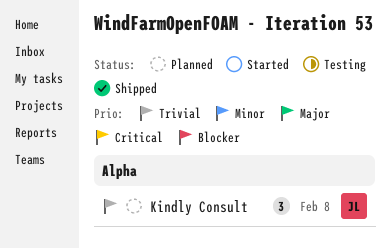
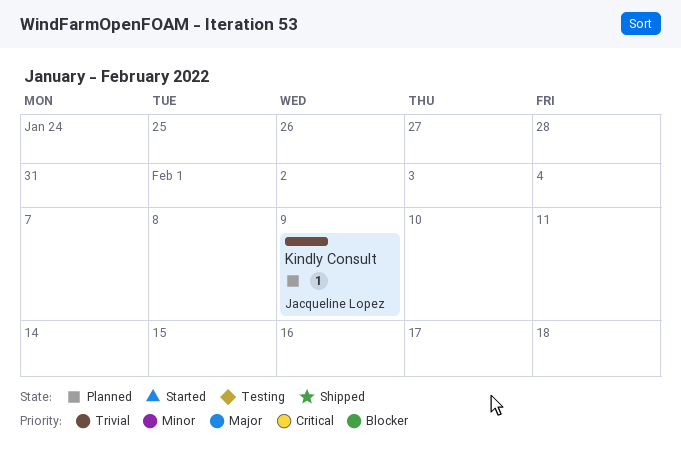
Kindly Consult, estimate: 3 -> 1
Kindly Consult, due: Feb 8 -> Feb 9

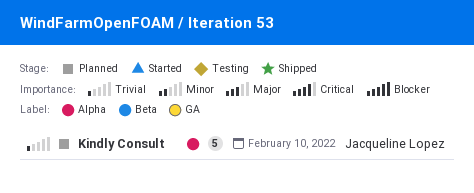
Kindly Consult, estimate: 1 -> 5
Kindly Consult, due: Feb 9 -> Feb 10

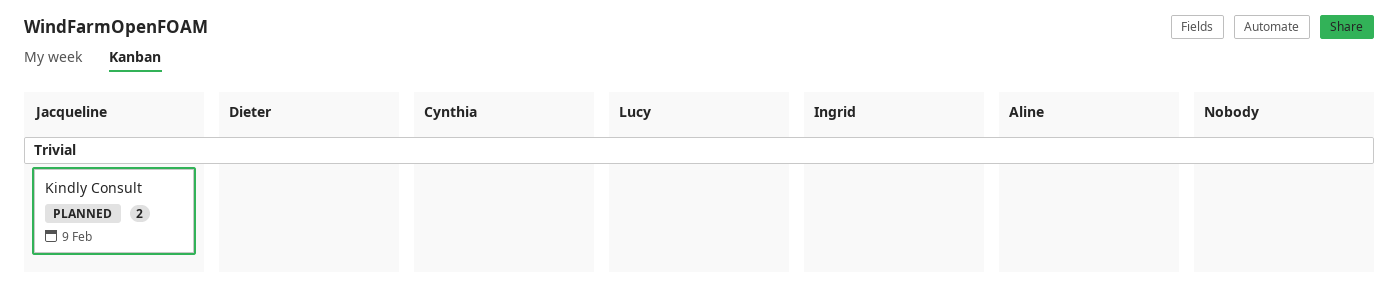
Kindly Consult, estimate: 5 -> 2
Kindly Consult, due: Feb 10 -> Feb 9

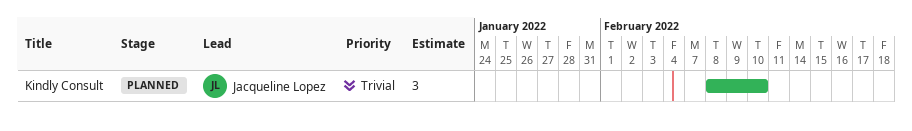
Kindly Consult, estimate: 2 -> 3
Kindly Consult, due: Feb 9 -> Feb 10

